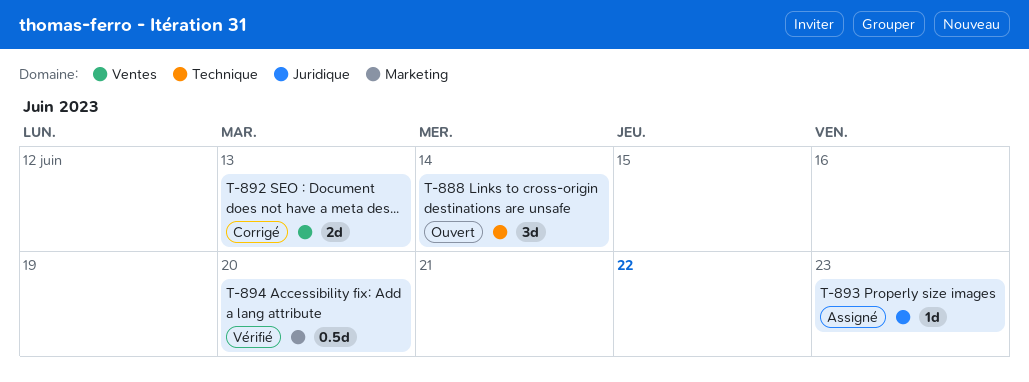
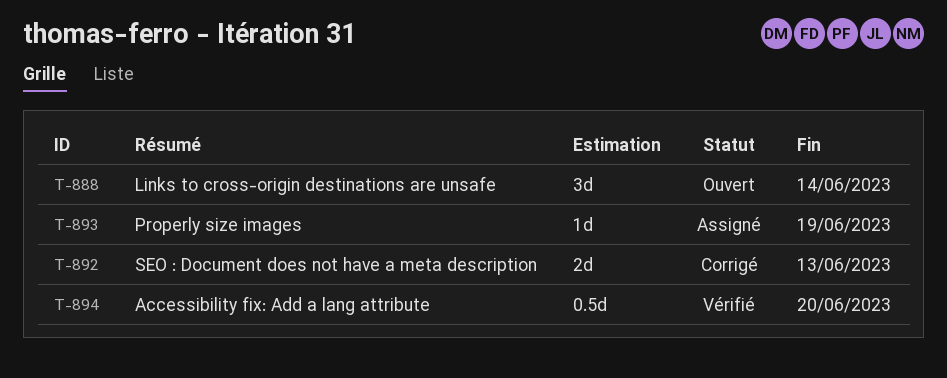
T-893, due: Jun 23 -> Jun 19

